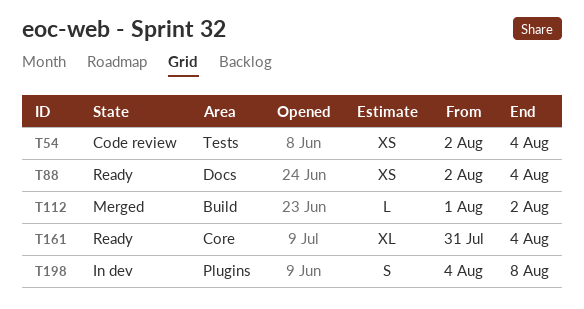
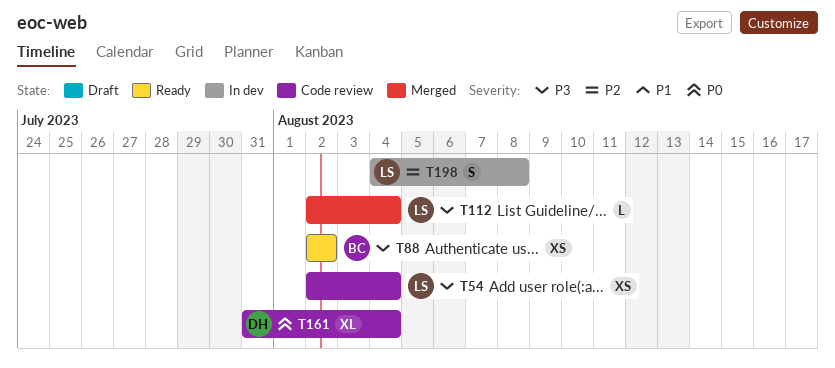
T88, due: Aug 4 -> Aug 2
T112, start: Aug 1 -> Aug 2
T112, due: Aug 2 -> Aug 4
T161, status: Ready -> Code review

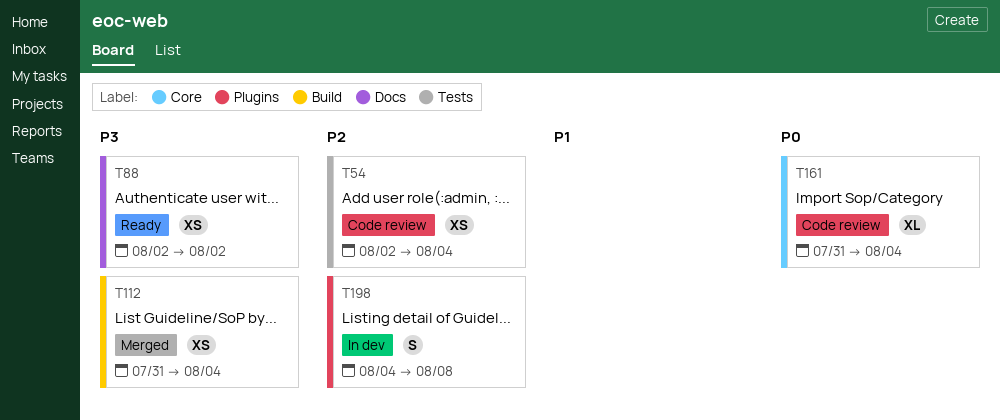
T54, priority: P3 -> P2
T112, estimate: L -> XS
T112, start: Aug 2 -> Jul 31

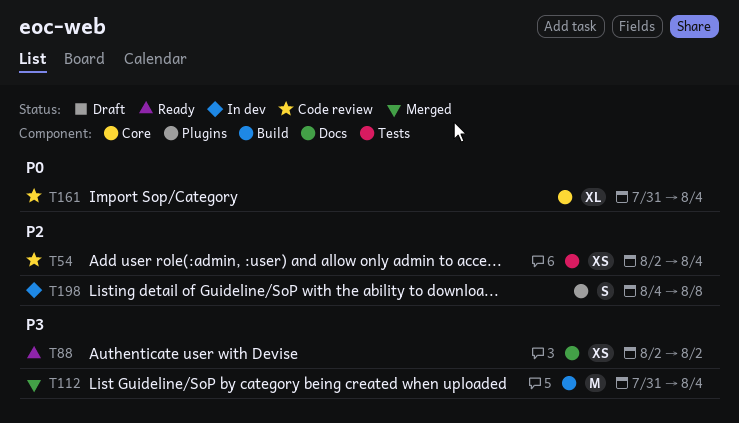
T112, estimate: XS -> M

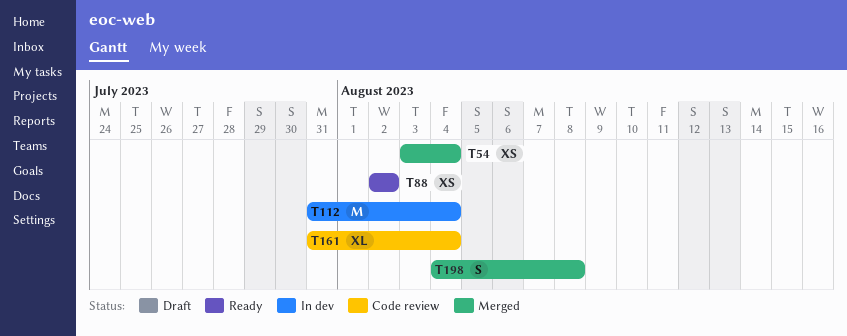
T54, status: Code review -> Merged
T54, start: Aug 2 -> Aug 3
T112, status: Merged -> In dev
T198, status: In dev -> Merged

